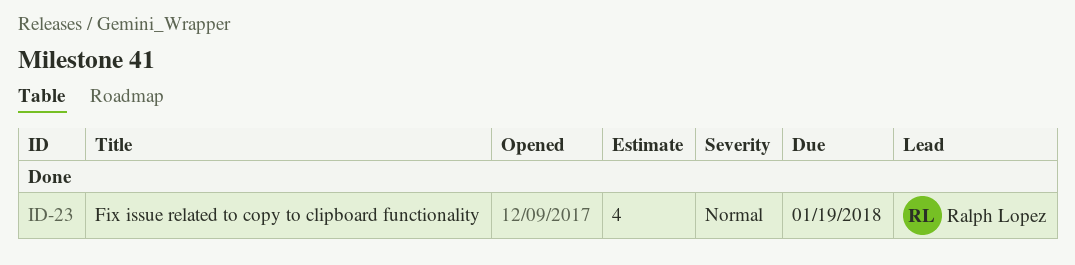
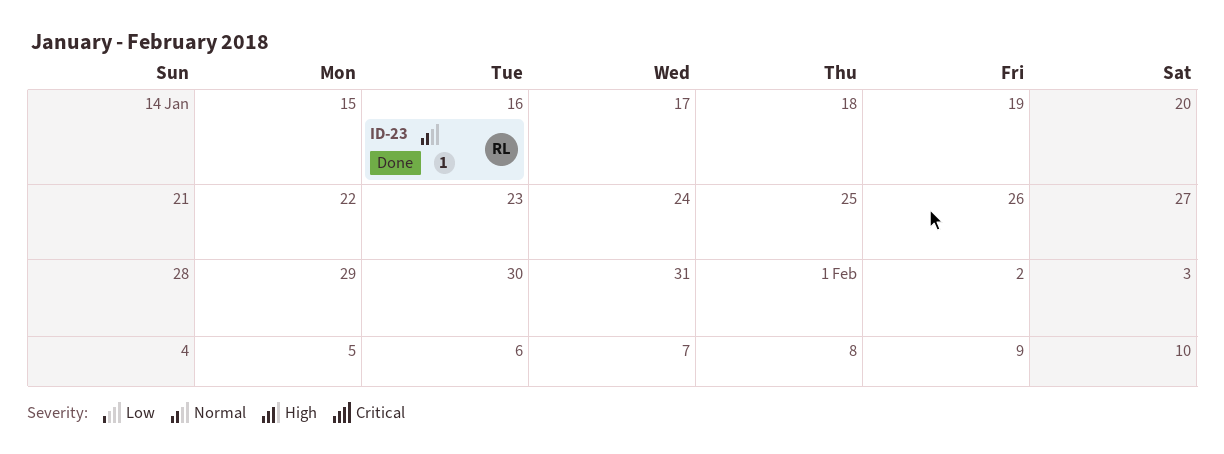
ID-23, estimate: 4 -> 1
ID-23, due: Jan 19 -> Jan 16

